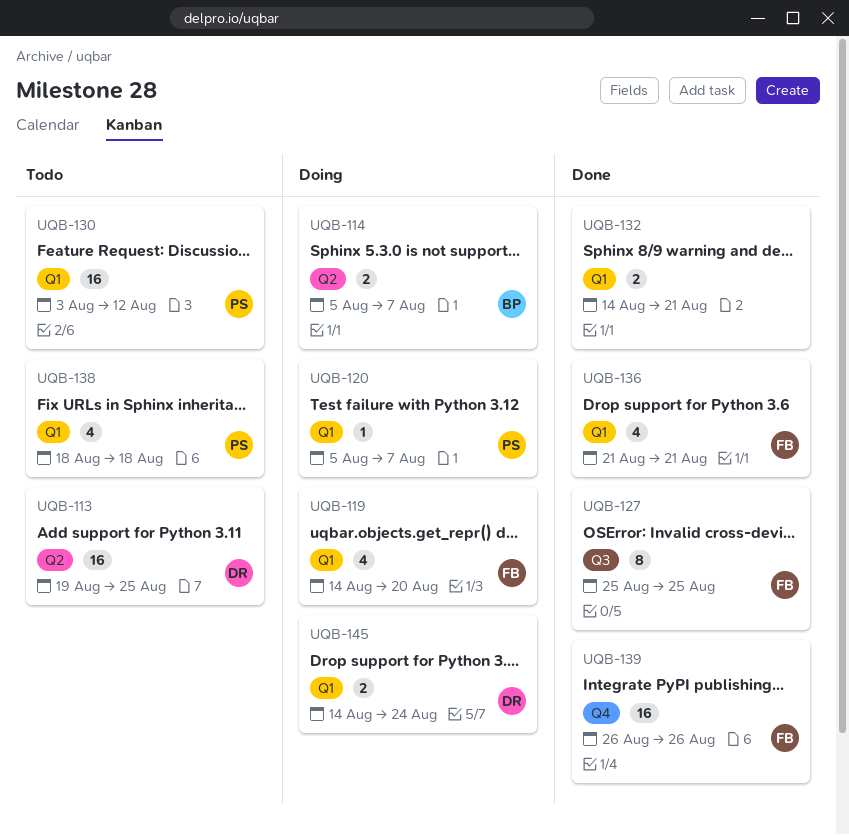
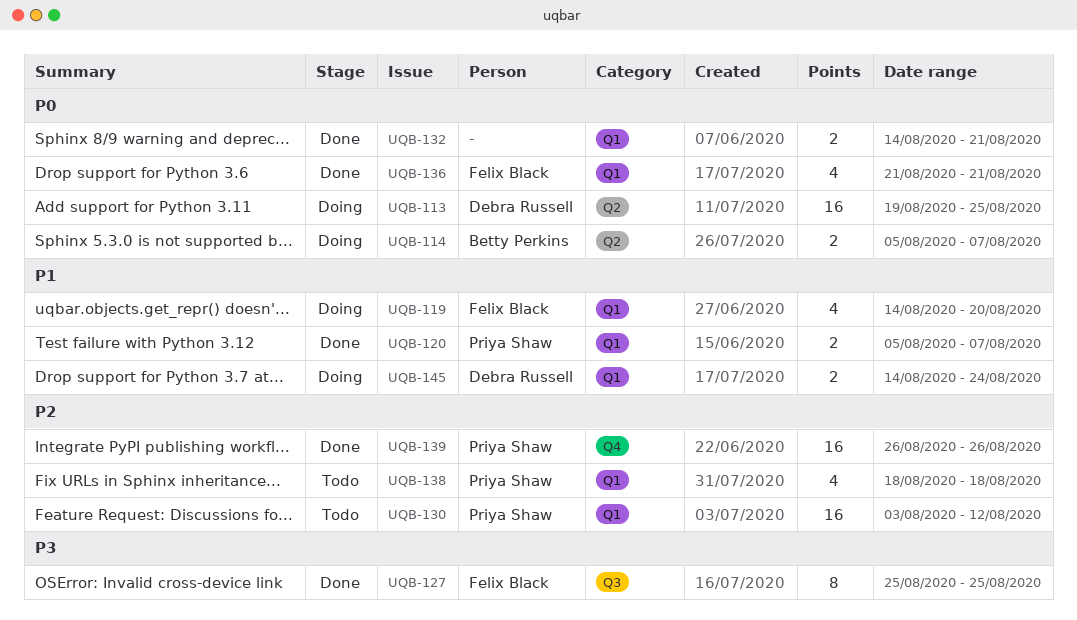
UQB-113, status: Todo -> Doing
UQB-120, status: Doing -> Done
UQB-120, estimate: 1 -> 2
UQB-139, owner: Felix Black -> Priya Shaw

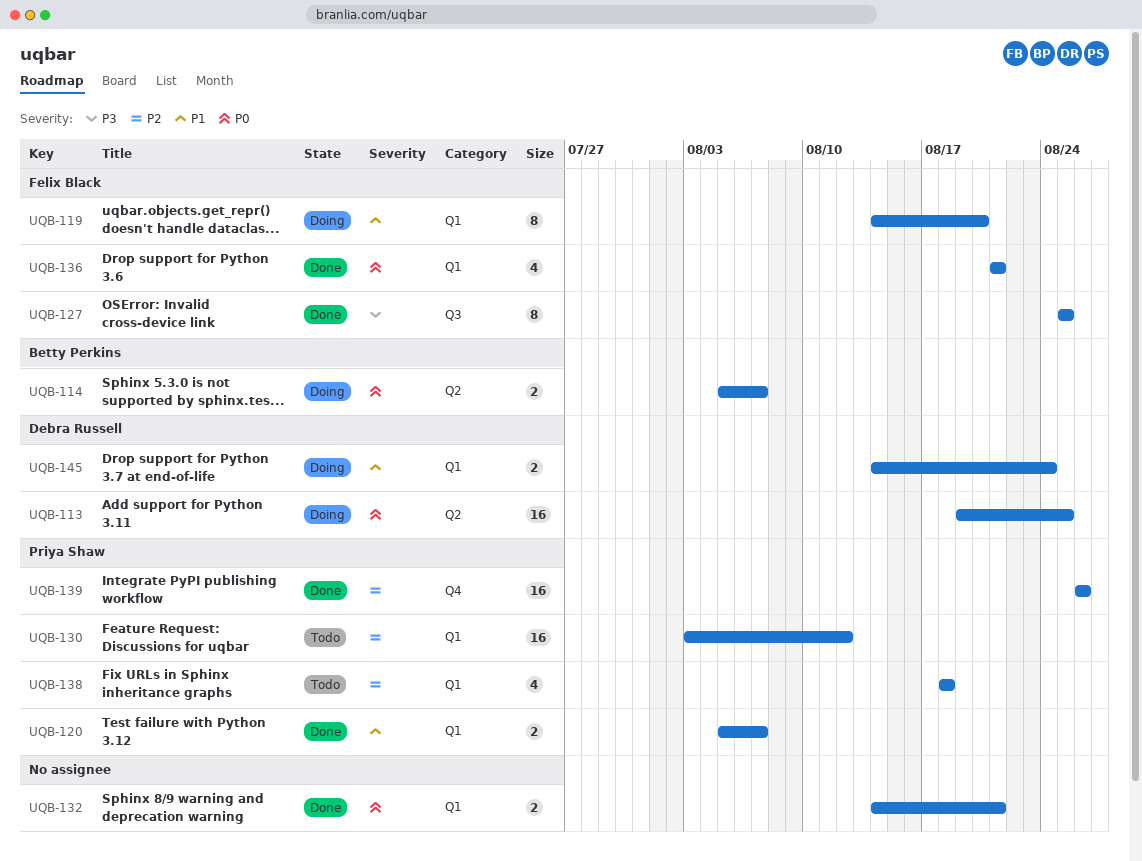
UQB-119, estimate: 4 -> 8

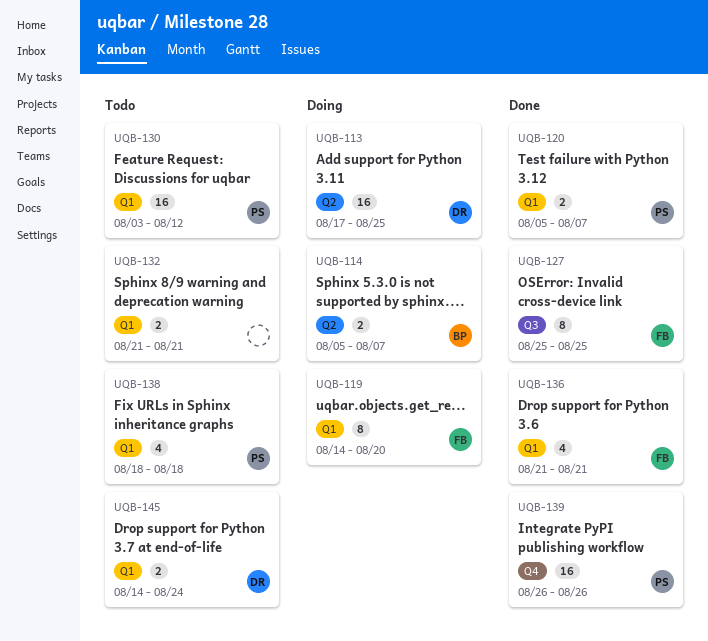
UQB-113, start: Aug 19 -> Aug 17
UQB-132, status: Done -> Todo
UQB-132, start: Aug 14 -> Aug 21
UQB-145, status: Doing -> Todo

